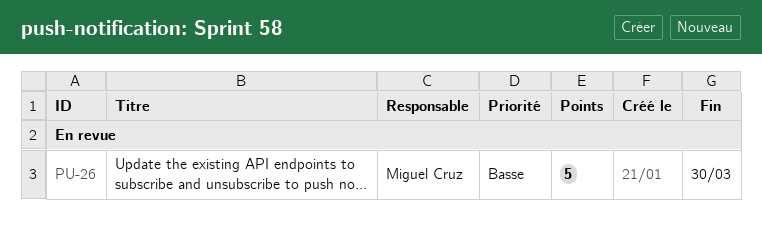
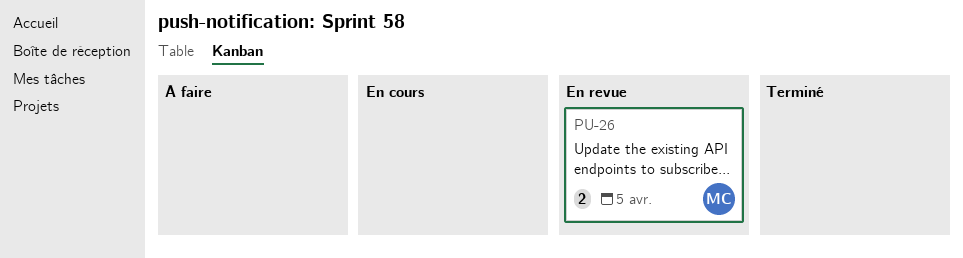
PU-26, estimate: 5 -> 2
PU-26, due: Mar 30 -> Apr 5

